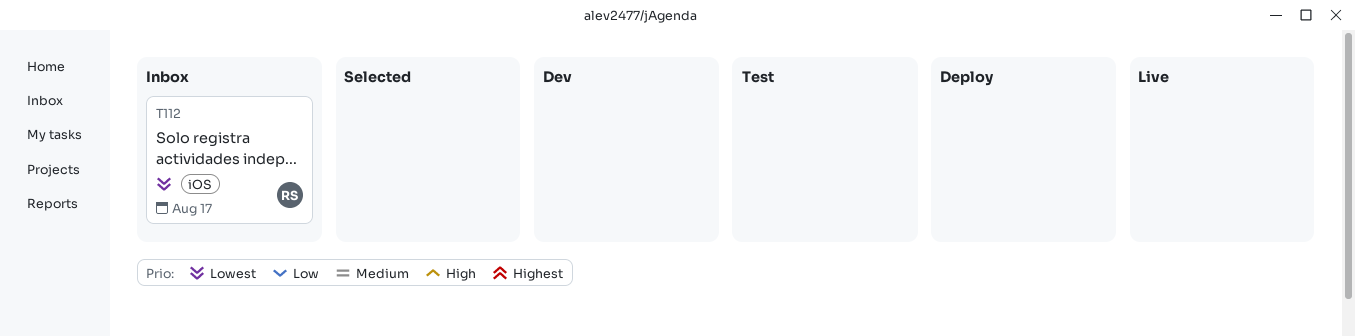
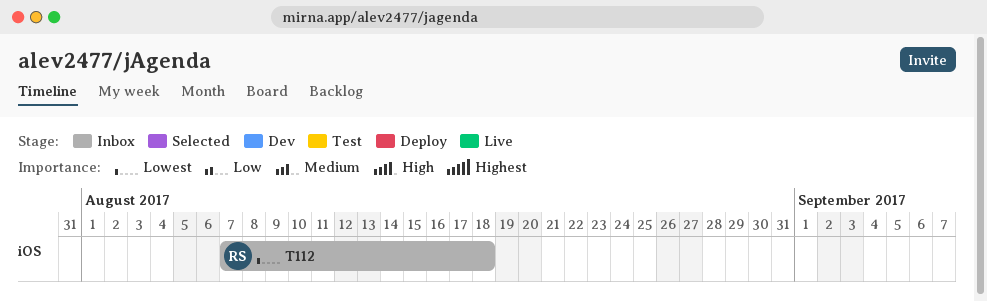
T112, due: Aug 17 -> Aug 18

